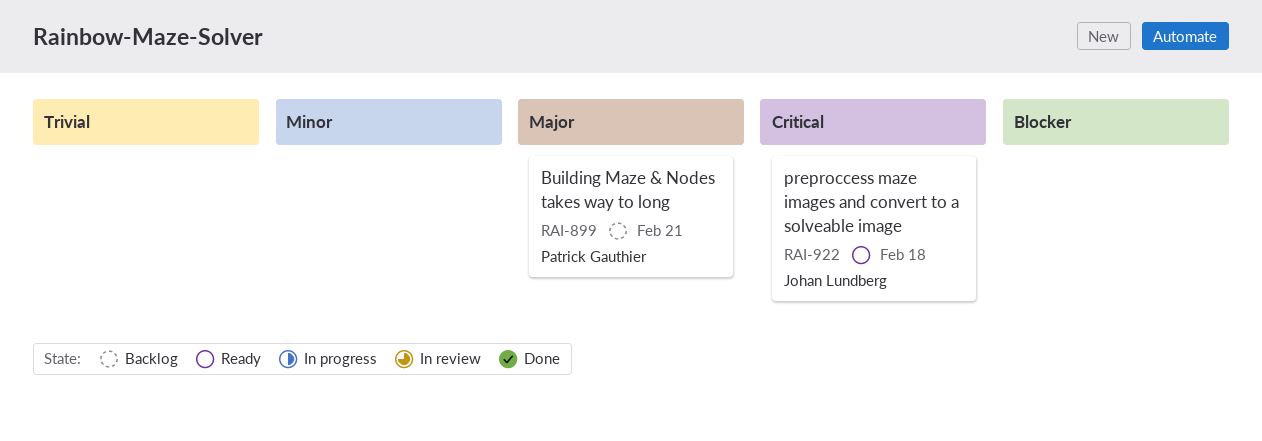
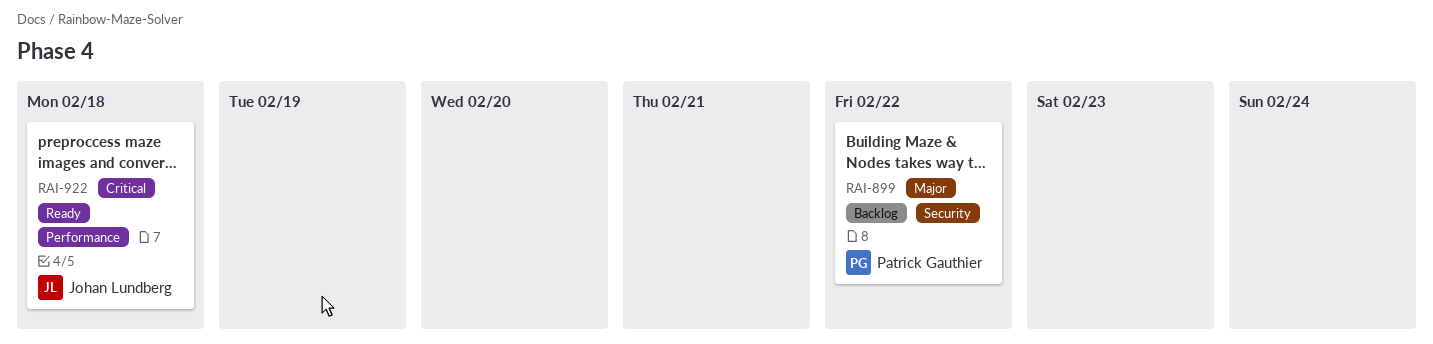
RAI-899, due: Feb 21 -> Feb 22

